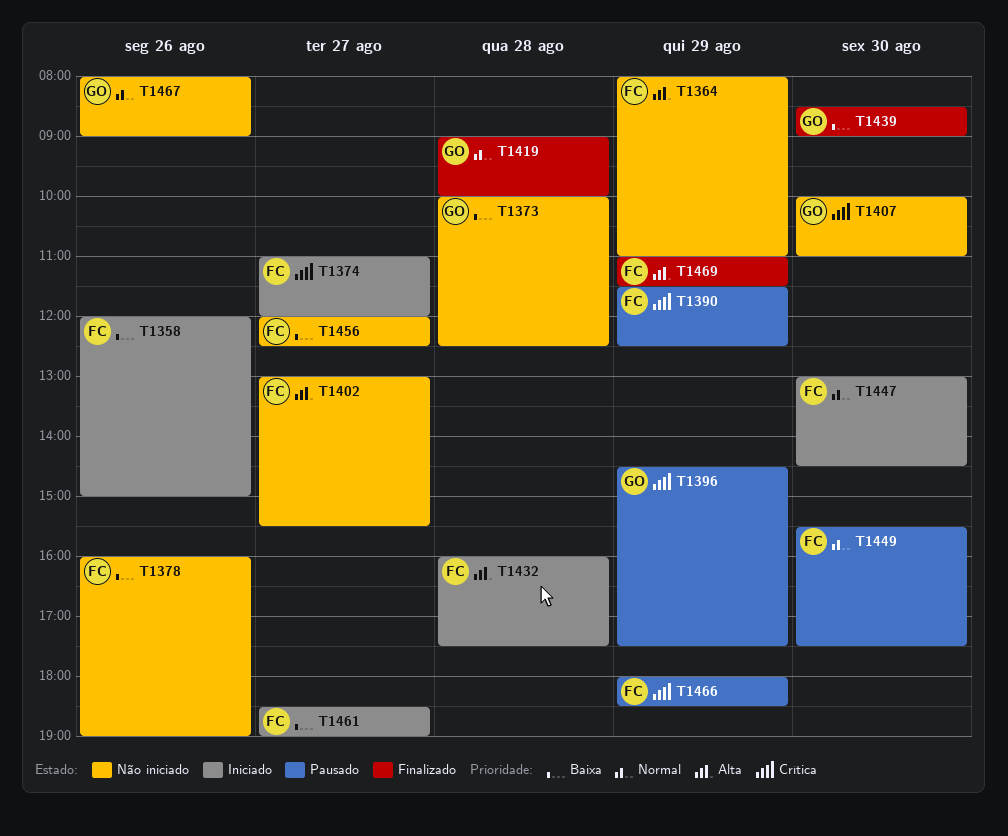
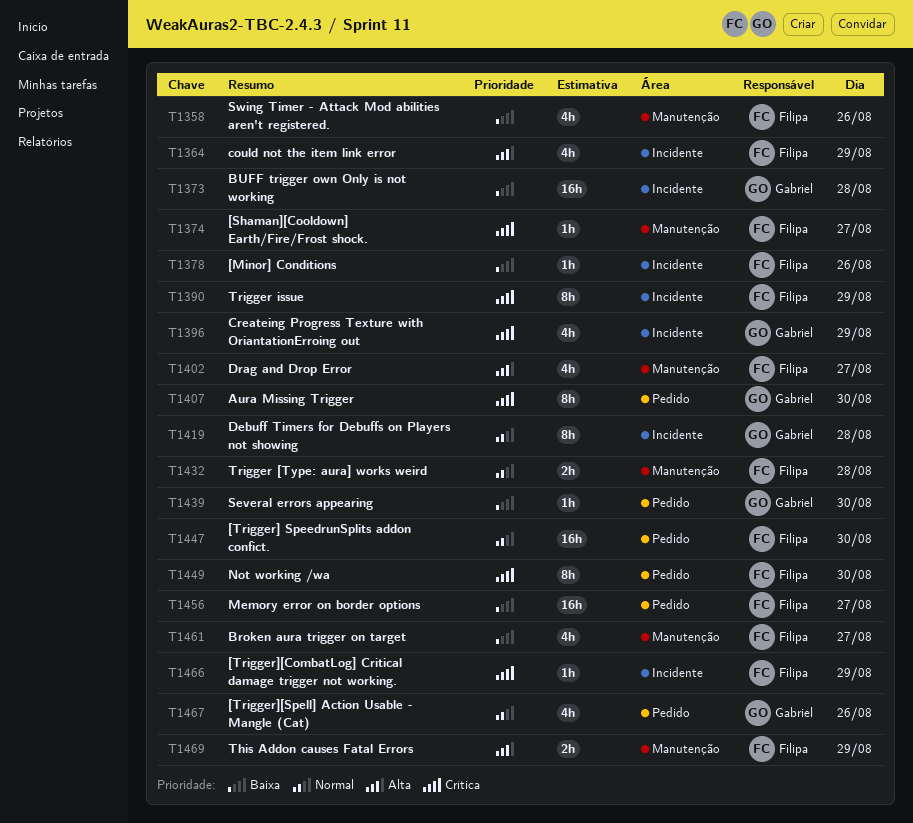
T1432, priority: Alta -> Normal
T1449, priority: Normal -> Crítica

